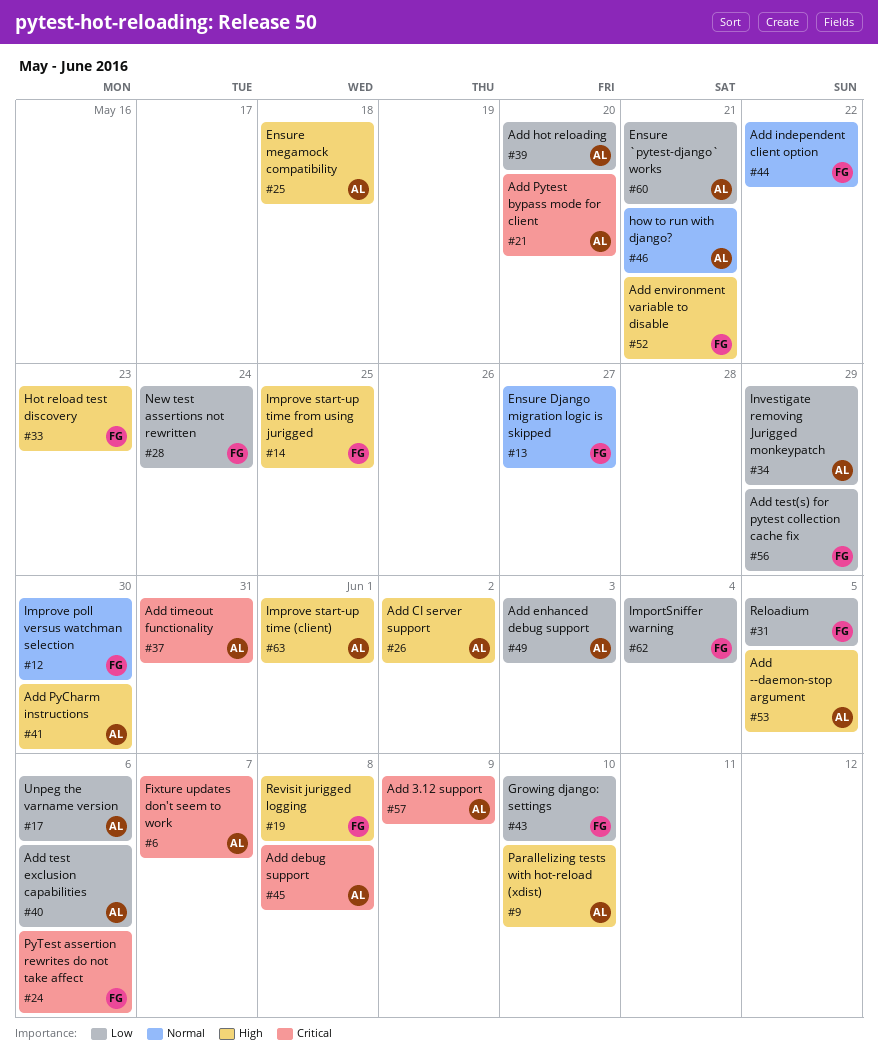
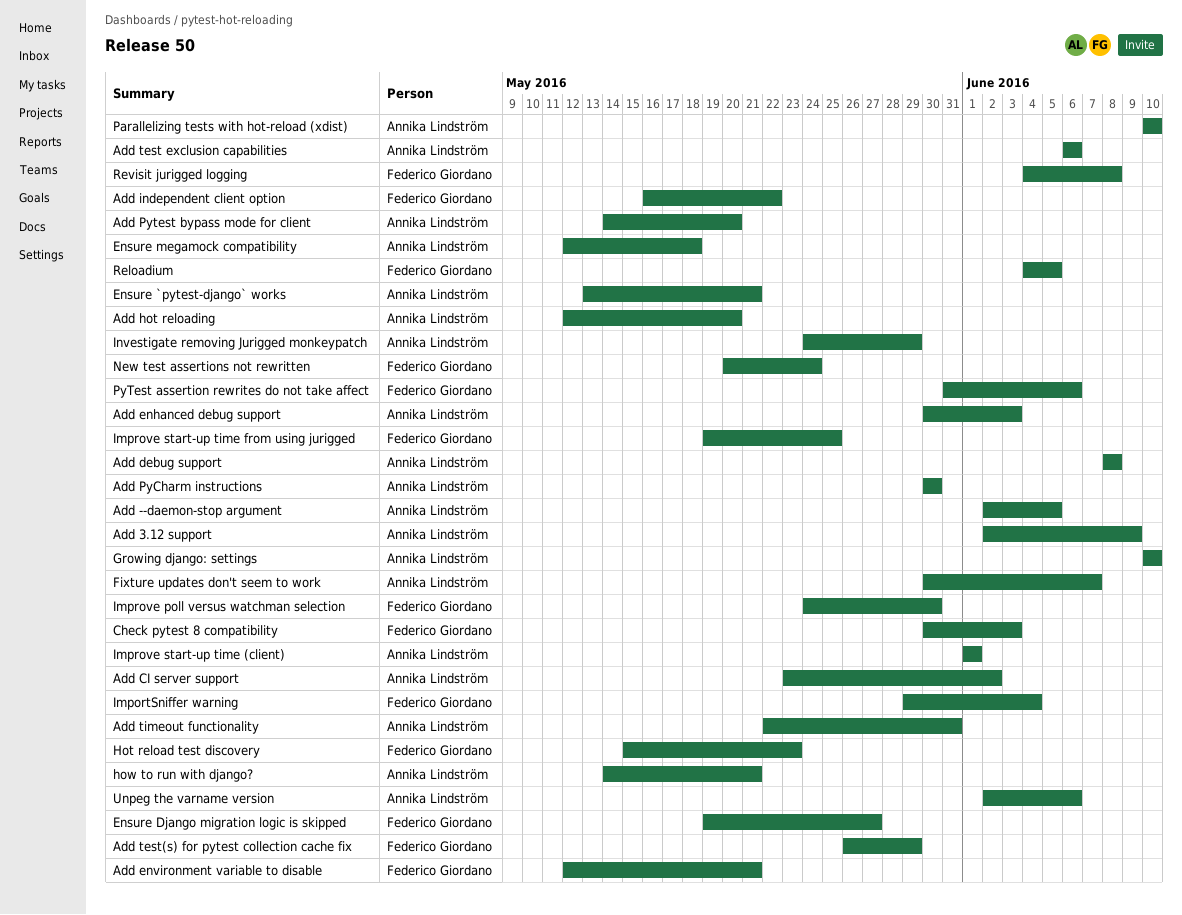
Check pytest 8 compatibility: none -> present
Growing django: settings, owner: Federico Giordano -> Annika Lindström

